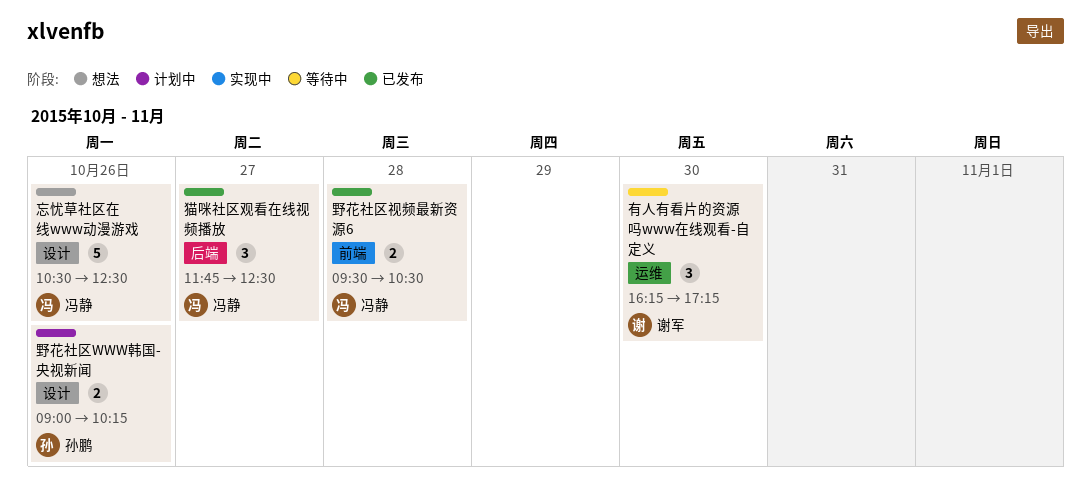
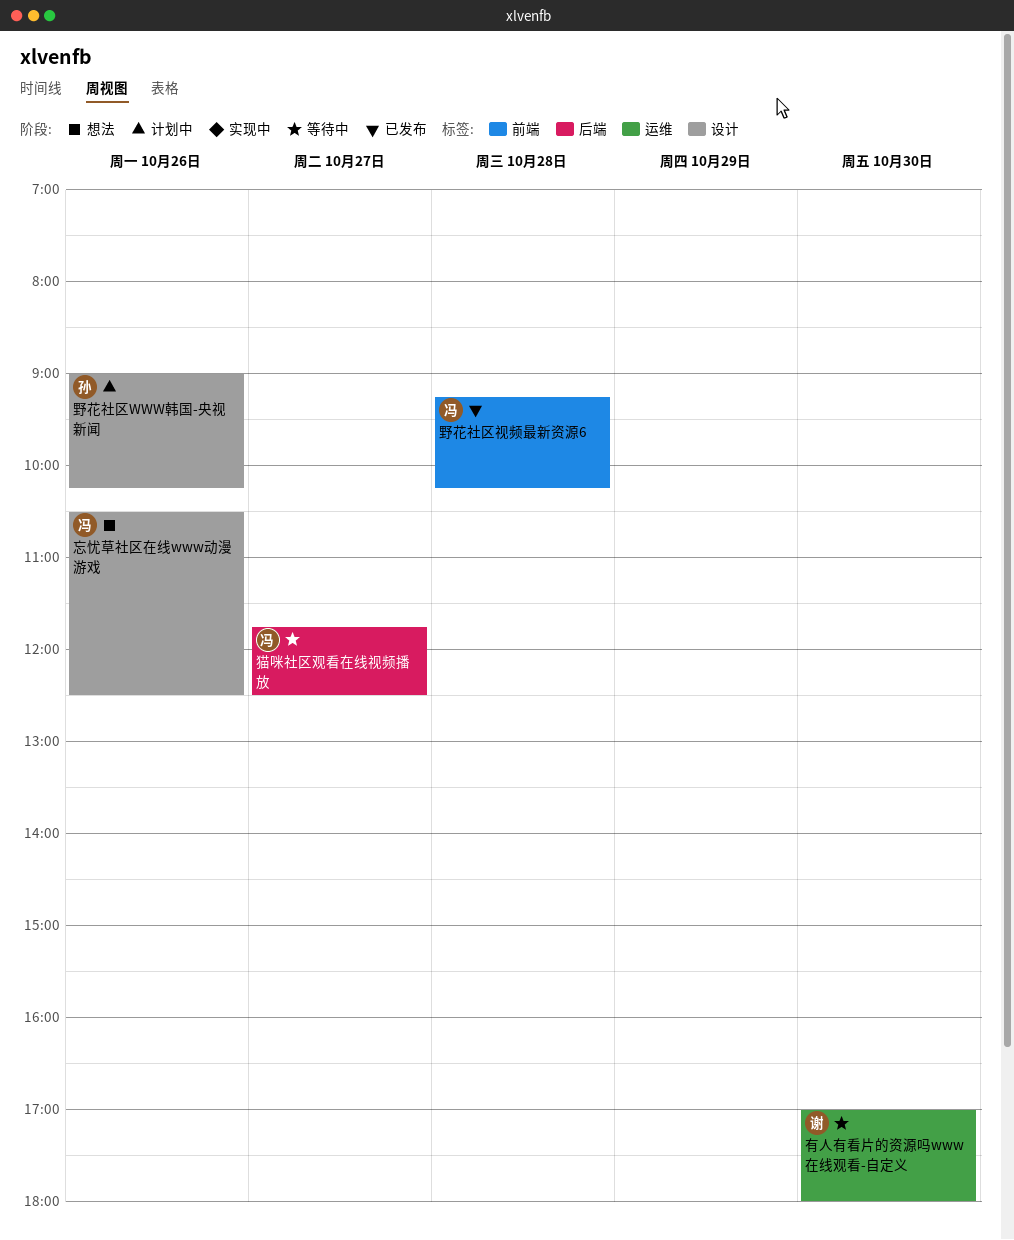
有人有看片的资源吗www在线观看-自定义, begins: 16:15 -> 17:00
有人有看片的资源吗www在线观看-自定义, ends: 17:15 -> 18:00
猫咪社区观看在线视频播放, status: 已发布 -> 等待中
野花社区视频最新资源6, begins: 09:30 -> 09:15
野花社区视频最新资源6, ends: 10:30 -> 10:15

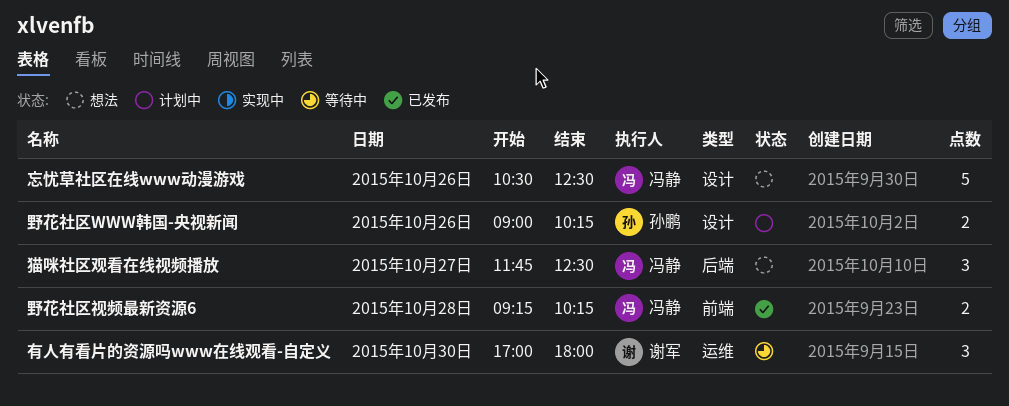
猫咪社区观看在线视频播放, status: 等待中 -> 想法

